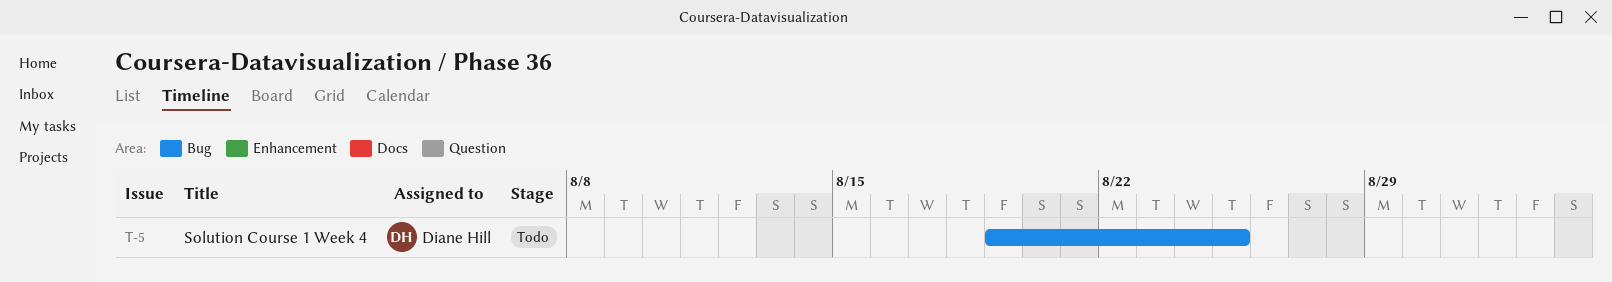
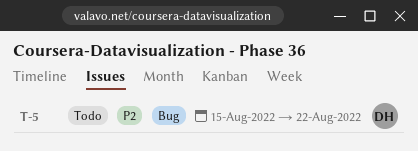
T-5, start: Aug 19 -> Aug 15
T-5, due: Aug 25 -> Aug 22

